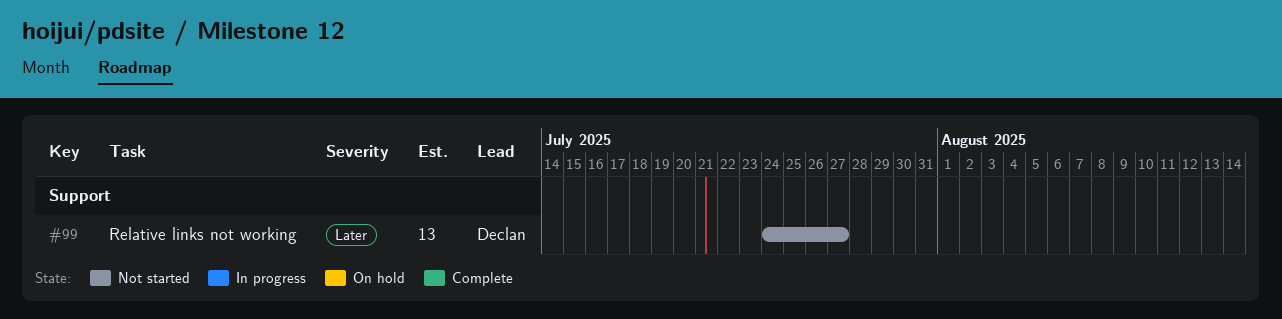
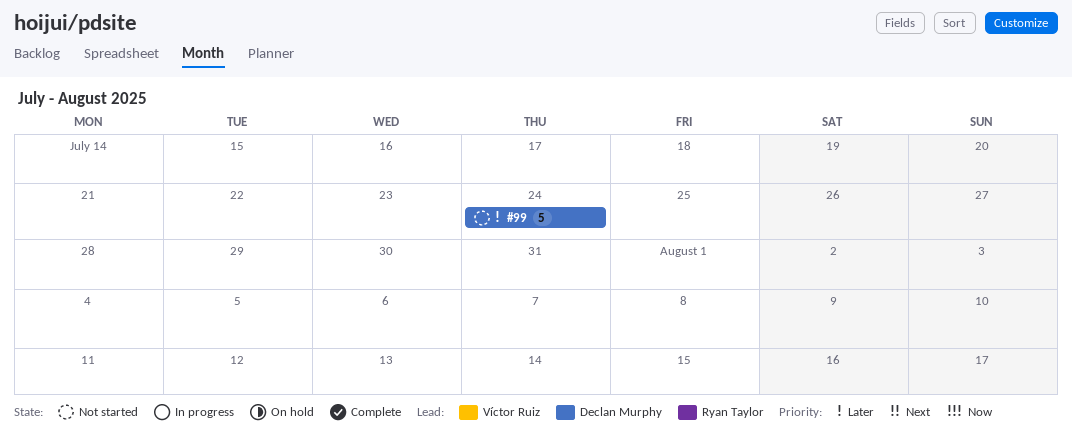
#99, estimate: 13 -> 5
#99, due: Jul 27 -> Jul 24

